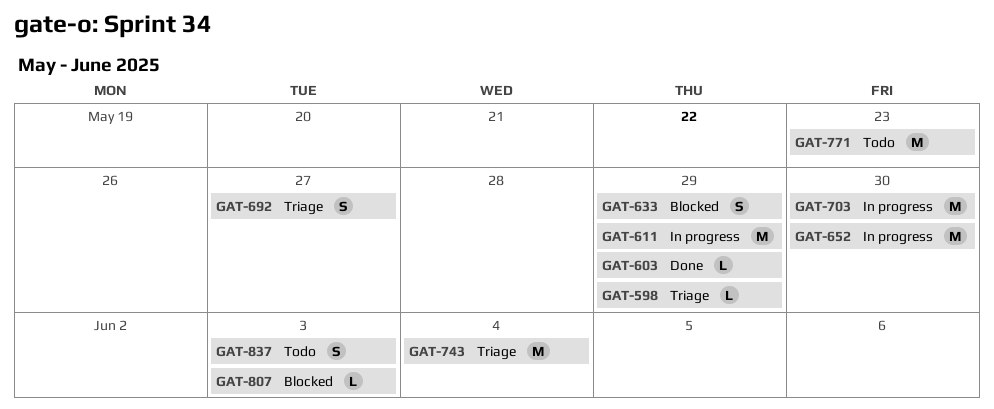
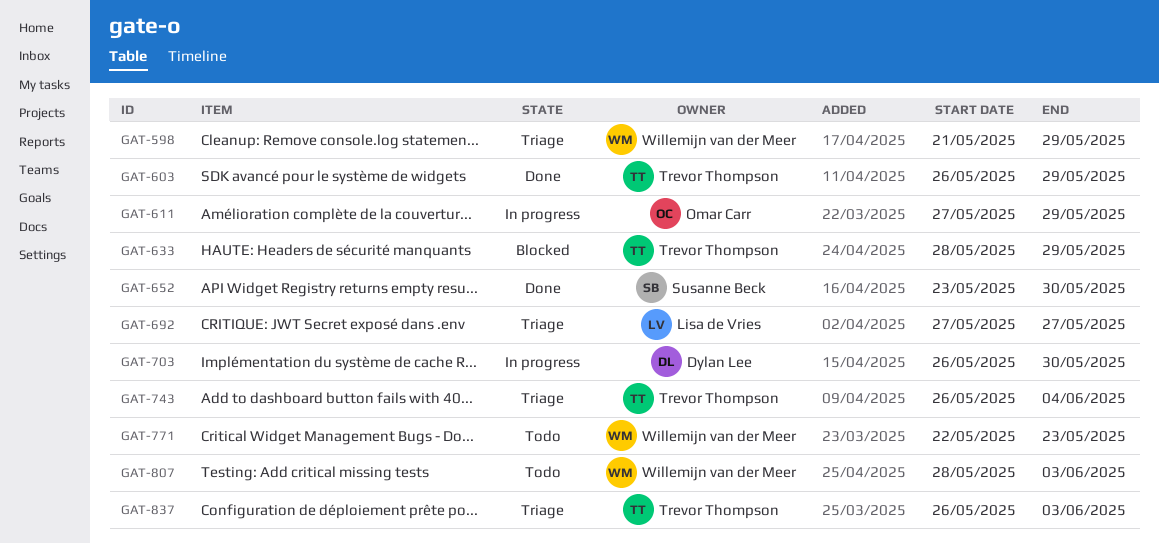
GAT-652, status: In progress -> Done
GAT-807, status: Blocked -> Todo
GAT-837, status: Todo -> Triage

